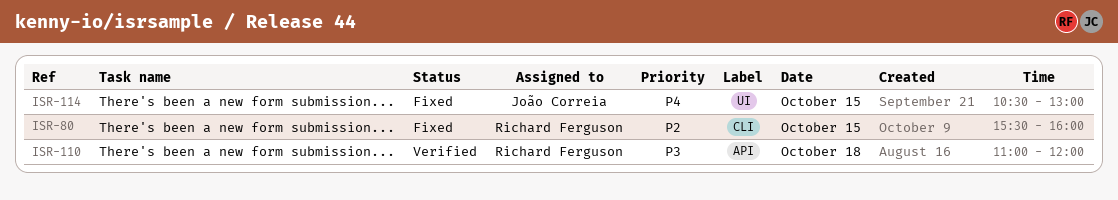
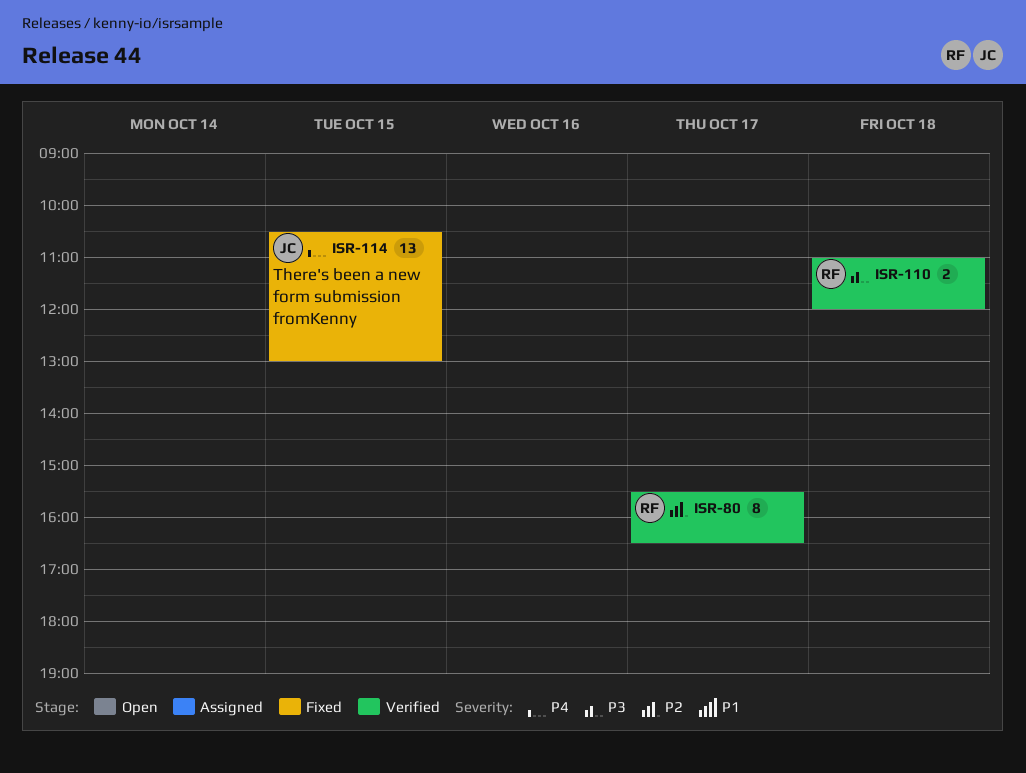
ISR-80, status: Fixed -> Verified
ISR-80, day: Oct 15 -> Oct 17
ISR-80, ends: 16:00 -> 16:30

